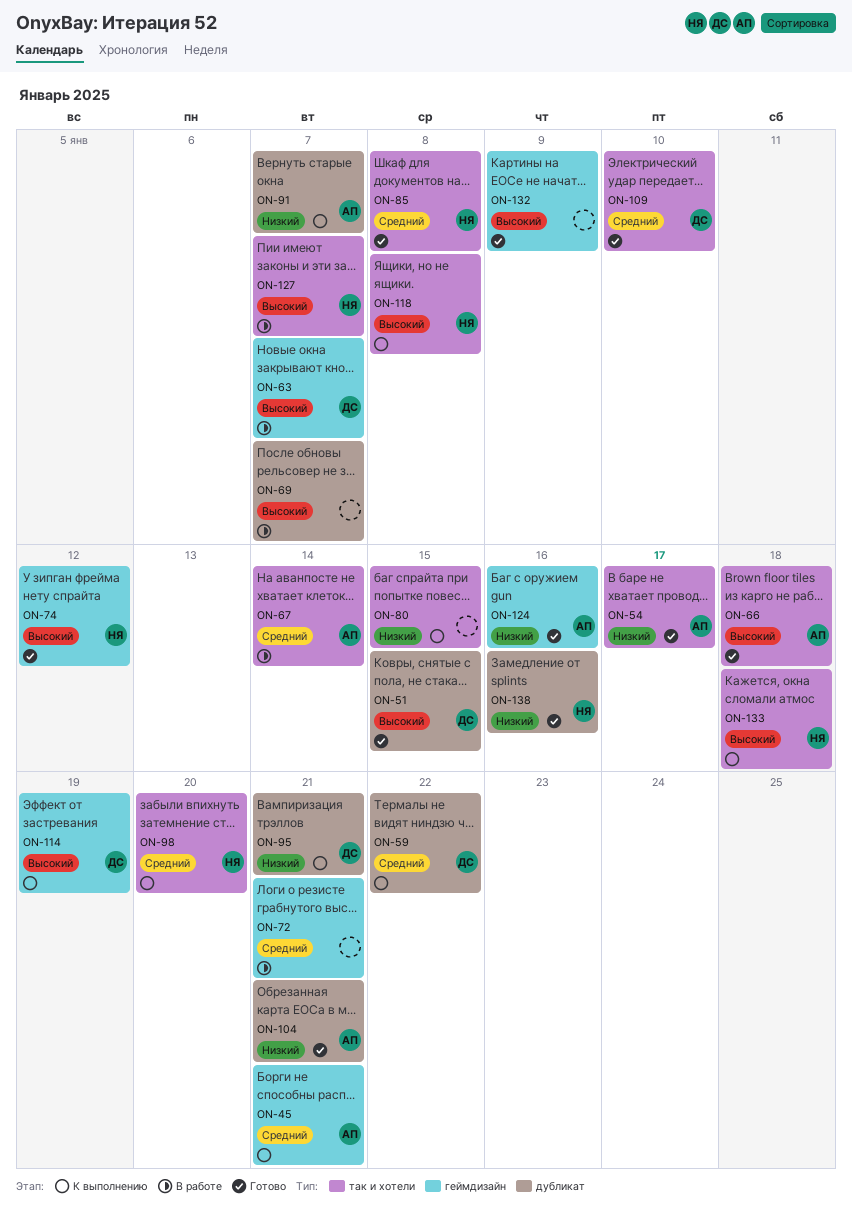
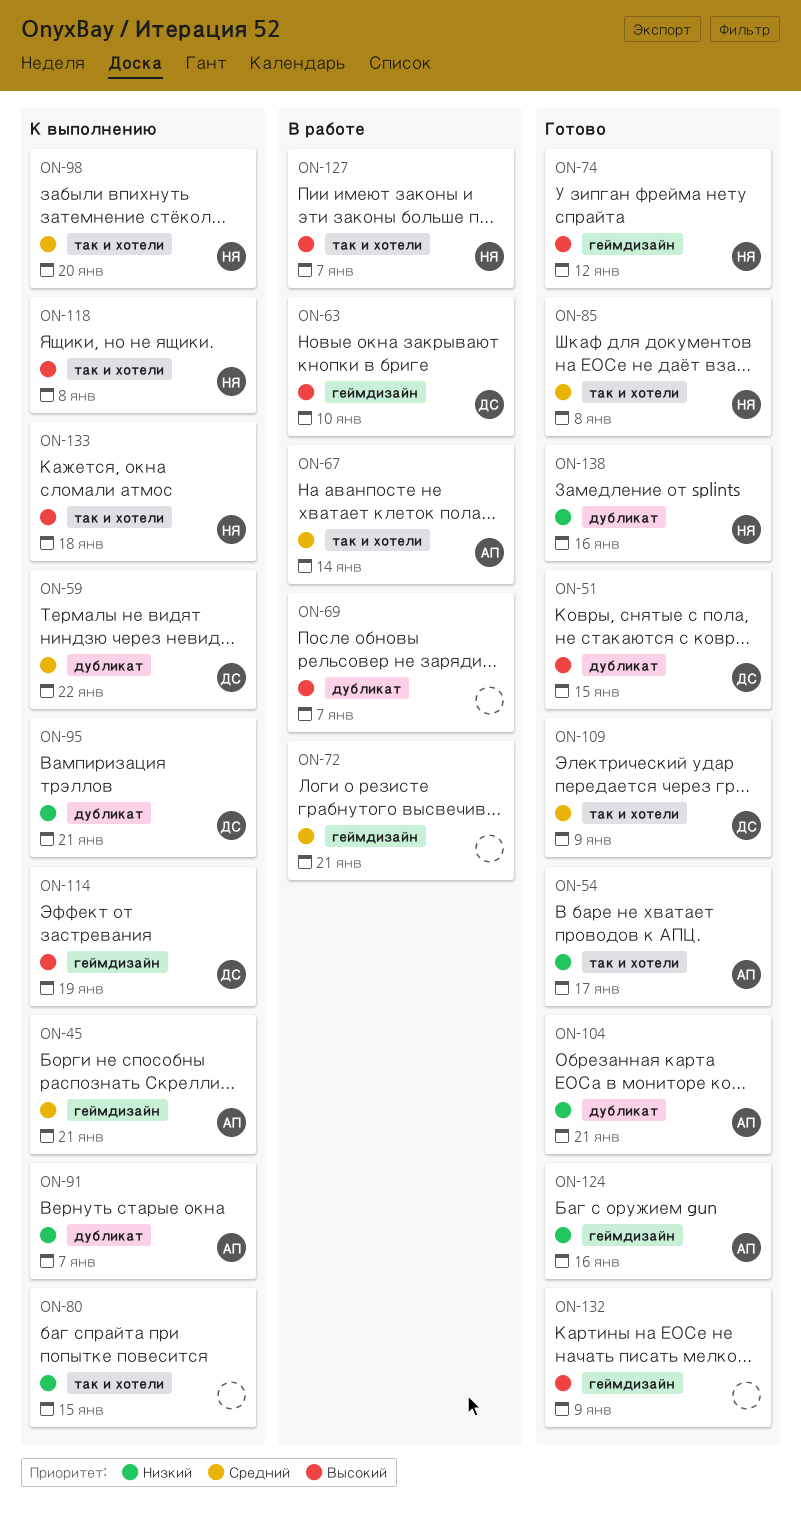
ON-63, due: Jan 7 -> Jan 10
ON-66: present -> none
ON-109, due: Jan 10 -> Jan 9

